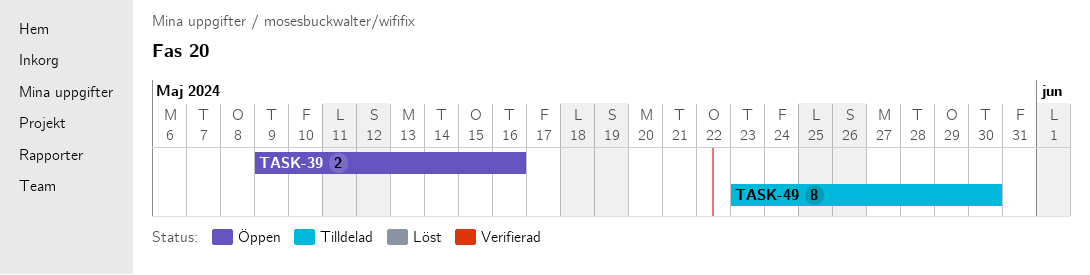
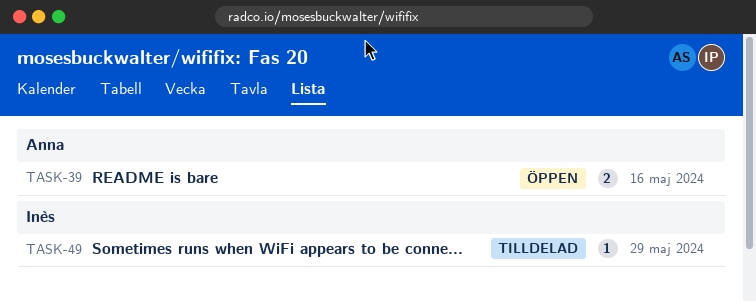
TASK-49, estimate: 8 -> 1
TASK-49, due: May 30 -> May 29

